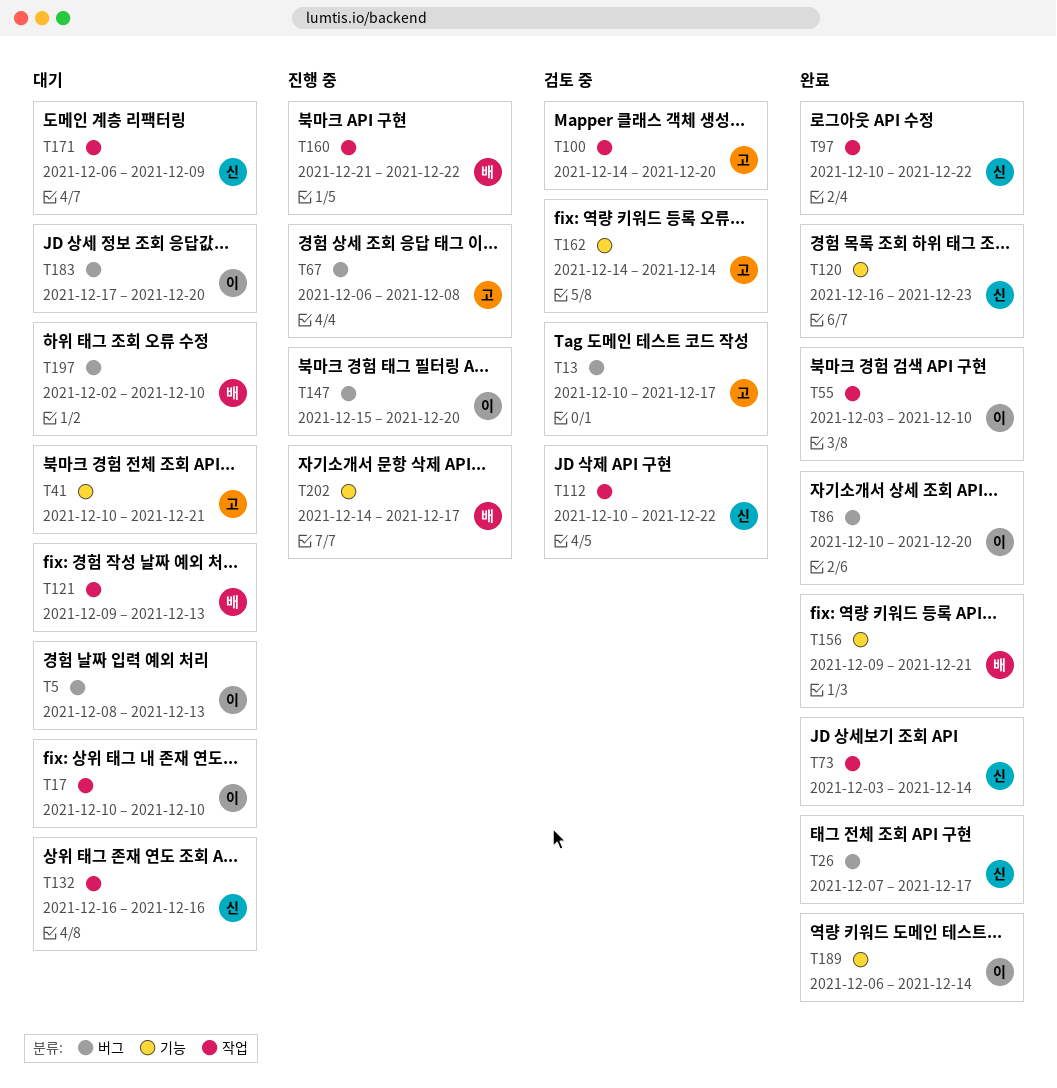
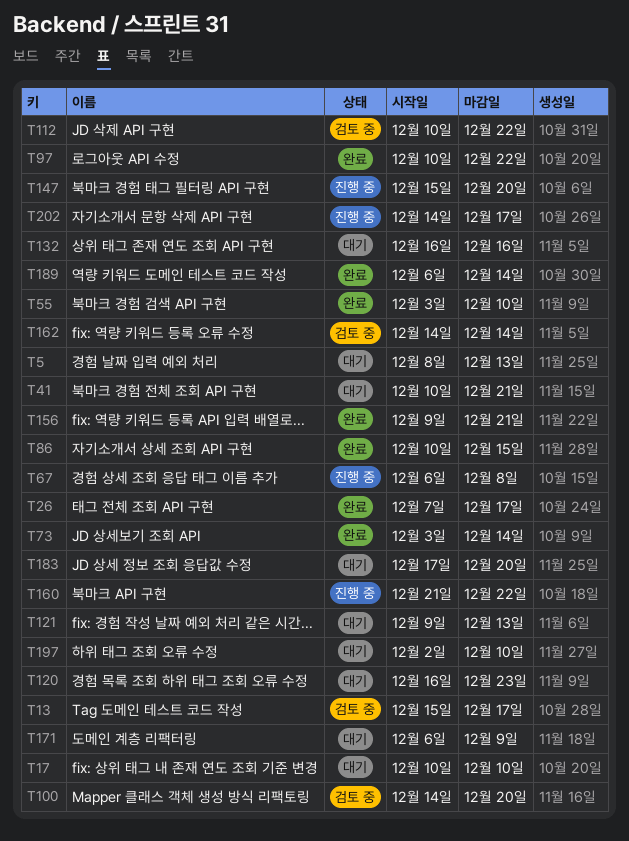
T13, start: Dec 10 -> Dec 15
T86, due: Dec 20 -> Dec 15
T120, status: 완료 -> 대기

